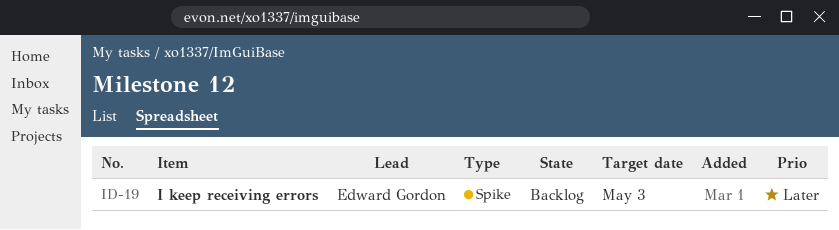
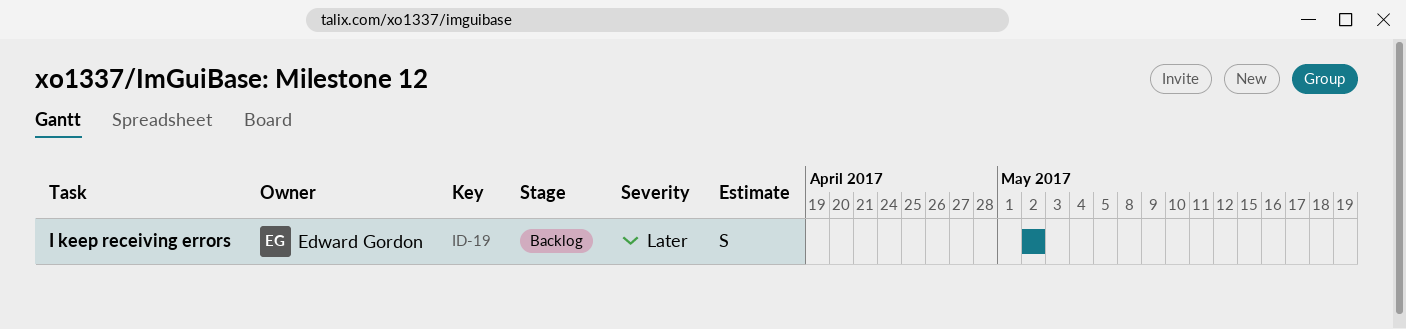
ID-19, due: May 3 -> May 2

